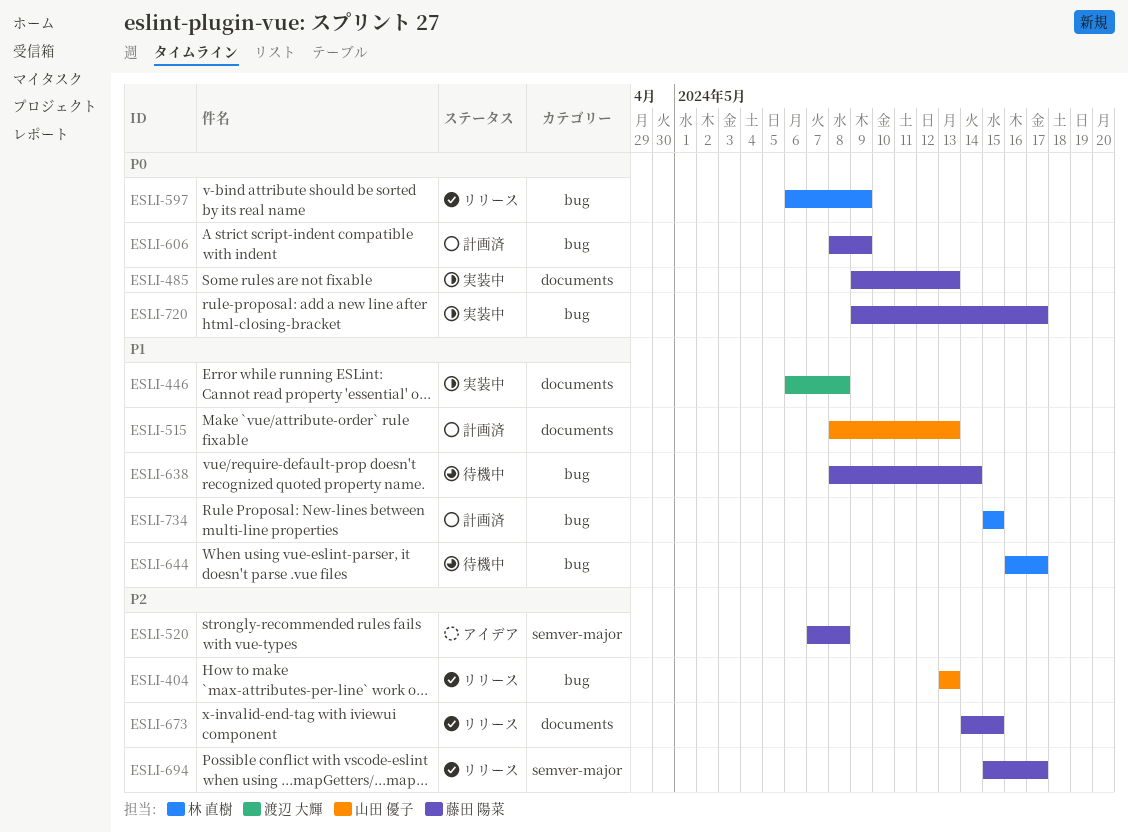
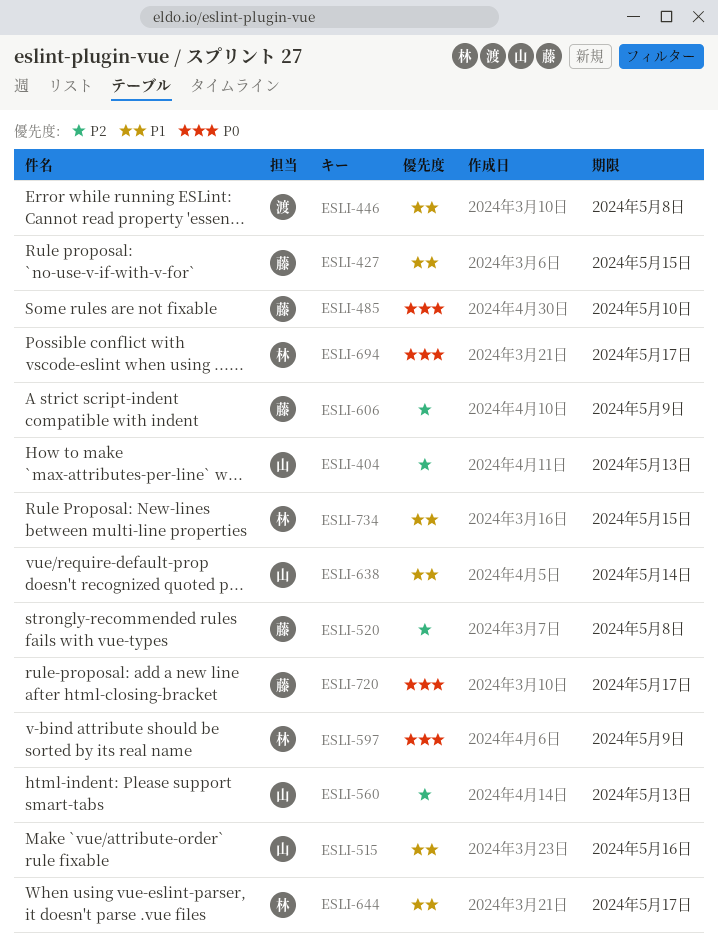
ESLI-427: none -> present
ESLI-485, due: May 13 -> May 10
ESLI-515, due: May 13 -> May 16
ESLI-560: none -> present
ESLI-606, priority: P0 -> P2
ESLI-638, owner: 藤田 陽菜 -> 山田 優子
ESLI-673: present -> none
ESLI-694, owner: 藤田 陽菜 -> 林 直樹
ESLI-694, priority: P2 -> P0

